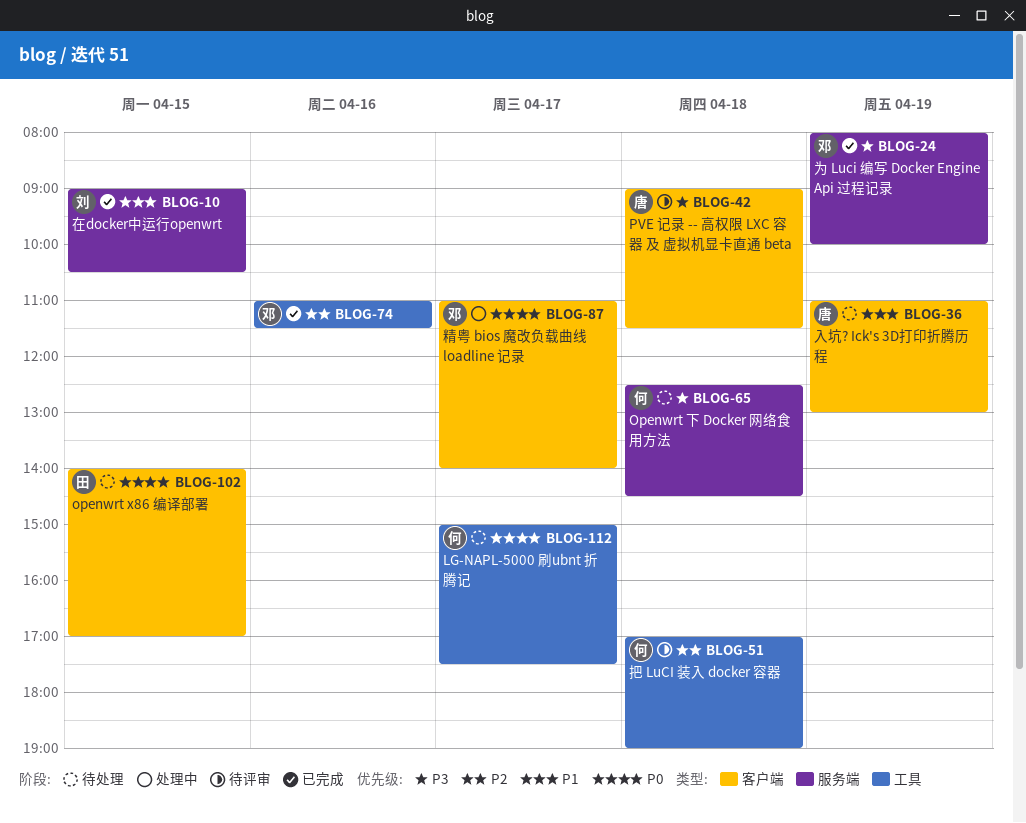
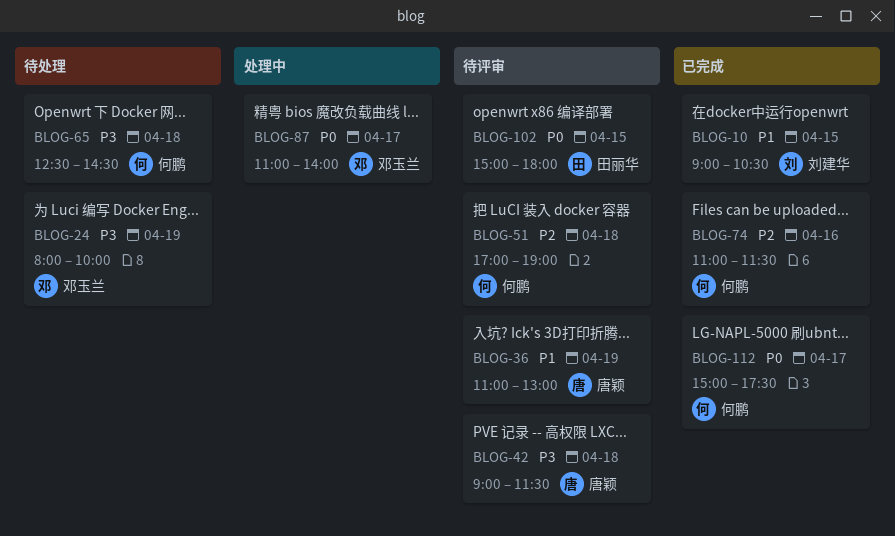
BLOG-24, status: 已完成 -> 待处理
BLOG-36, status: 待处理 -> 待评审
BLOG-74, owner: 邓玉兰 -> 何鹏
BLOG-102, status: 待处理 -> 待评审
BLOG-102, begins: 14:00 -> 15:00
BLOG-102, ends: 17:00 -> 18:00
BLOG-112, status: 待处理 -> 已完成

